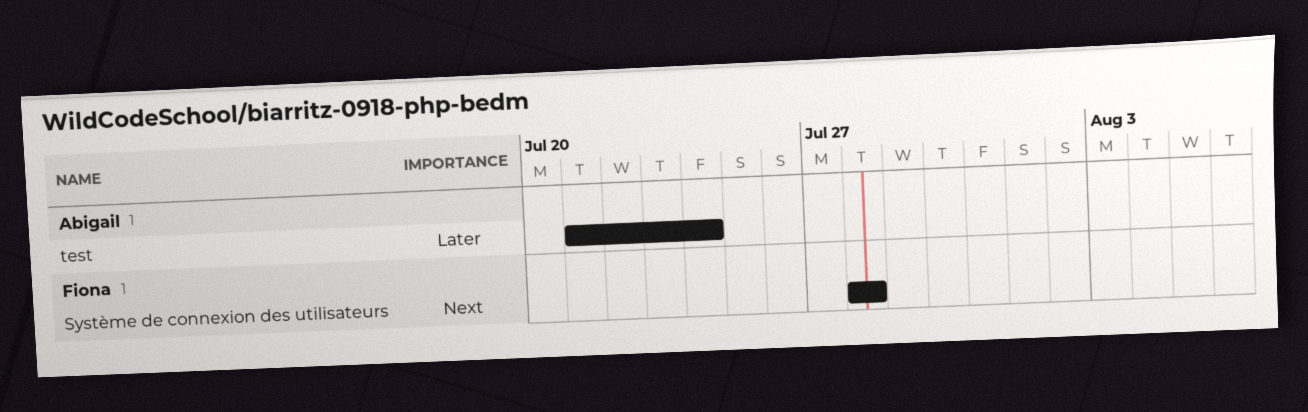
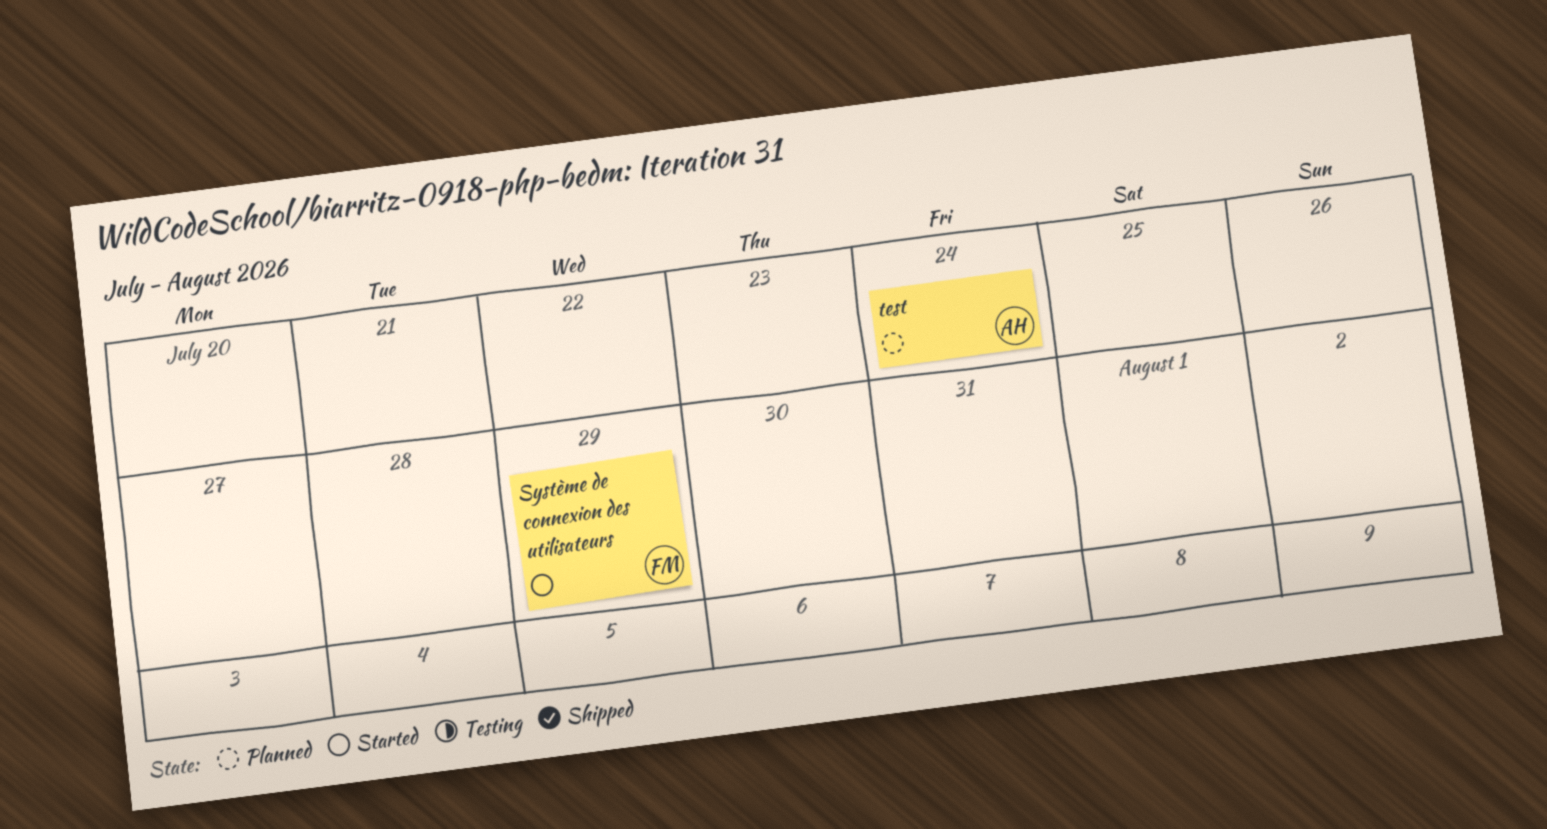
Système de connexion des utilisateurs, due: Jul 28 -> Jul 29

